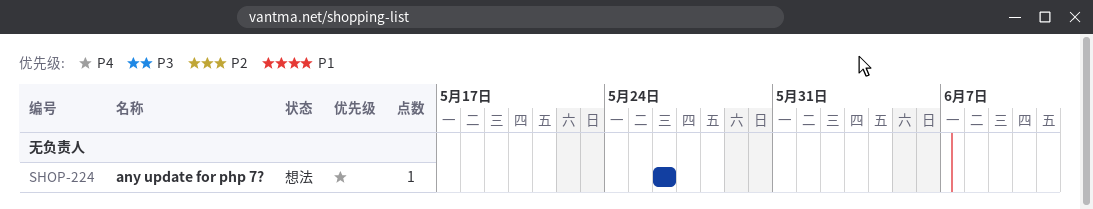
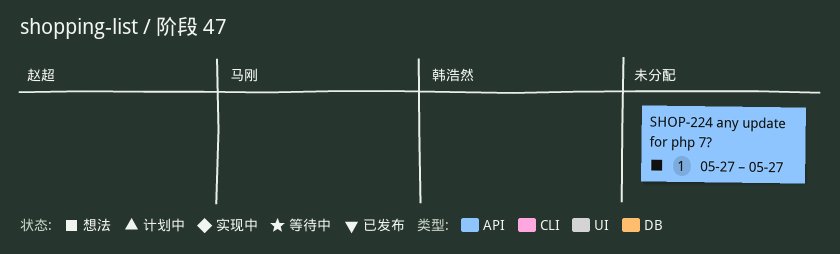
SHOP-224, start: May 26 -> May 27
SHOP-224, due: May 26 -> May 27

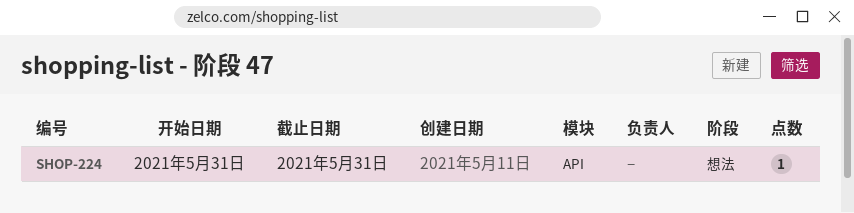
SHOP-224, start: May 27 -> May 31
SHOP-224, due: May 27 -> May 31

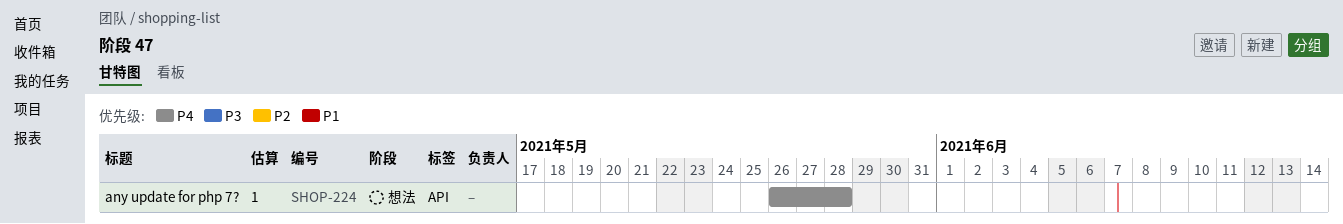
SHOP-224, start: May 31 -> May 26
SHOP-224, due: May 31 -> May 28

